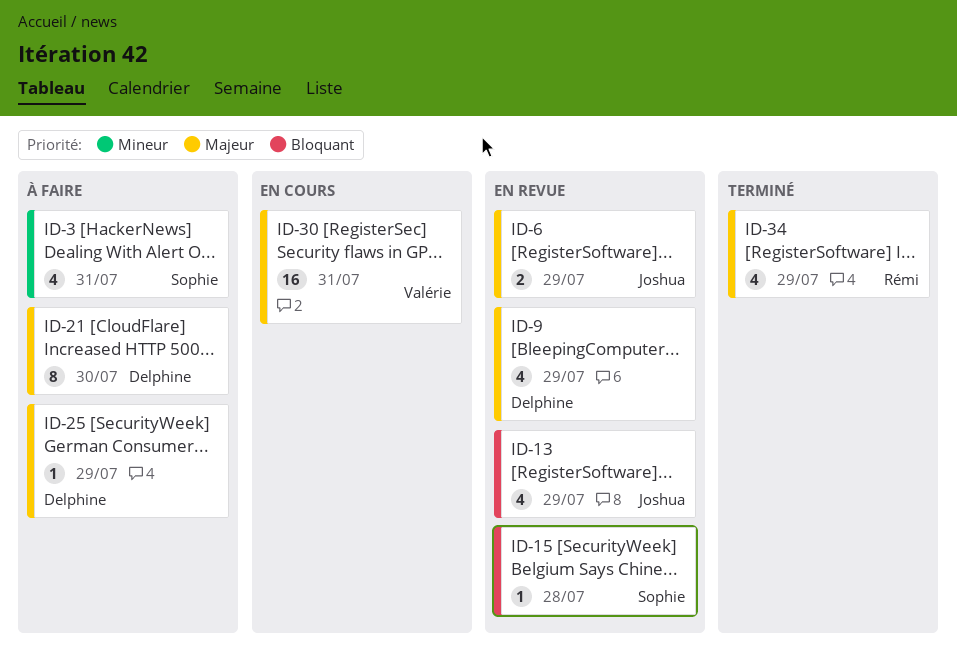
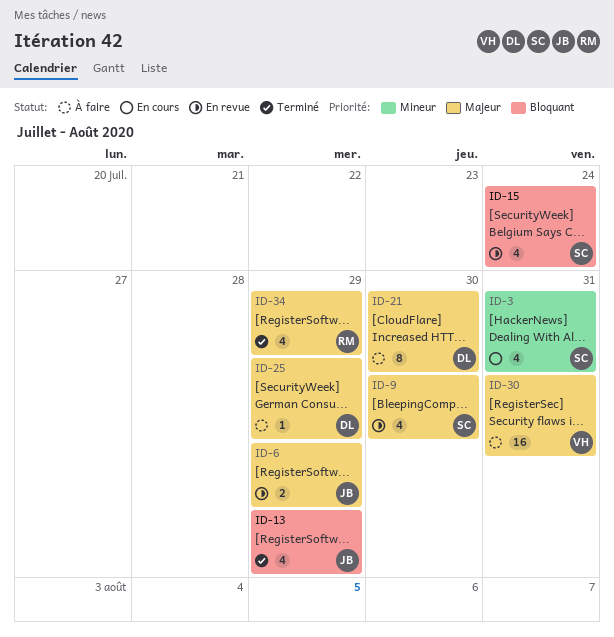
ID-3, status: À faire -> En cours
ID-9, owner: Delphine -> Sophie
ID-9, due: Jul 29 -> Jul 30
ID-13, status: En revue -> Terminé
ID-15, estimate: 1 -> 4
ID-15, due: Jul 28 -> Jul 24
ID-30, status: En cours -> À faire

